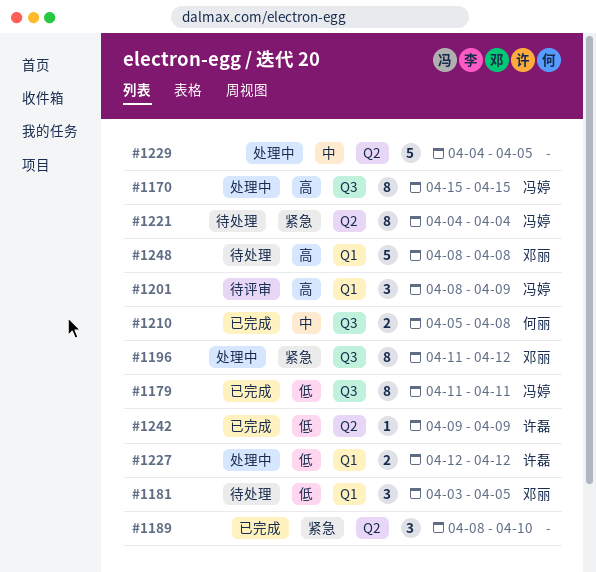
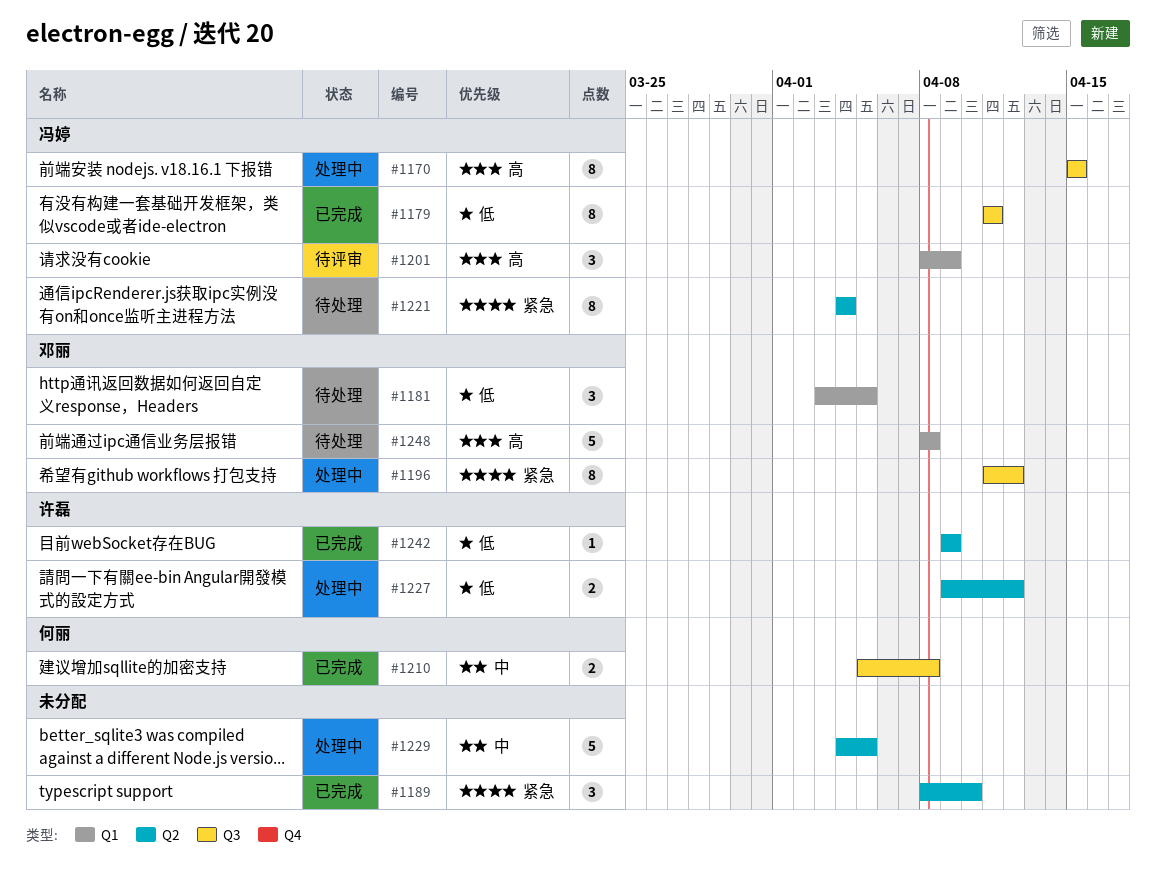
#1227, label: Q1 -> Q2
#1227, start: Apr 12 -> Apr 9

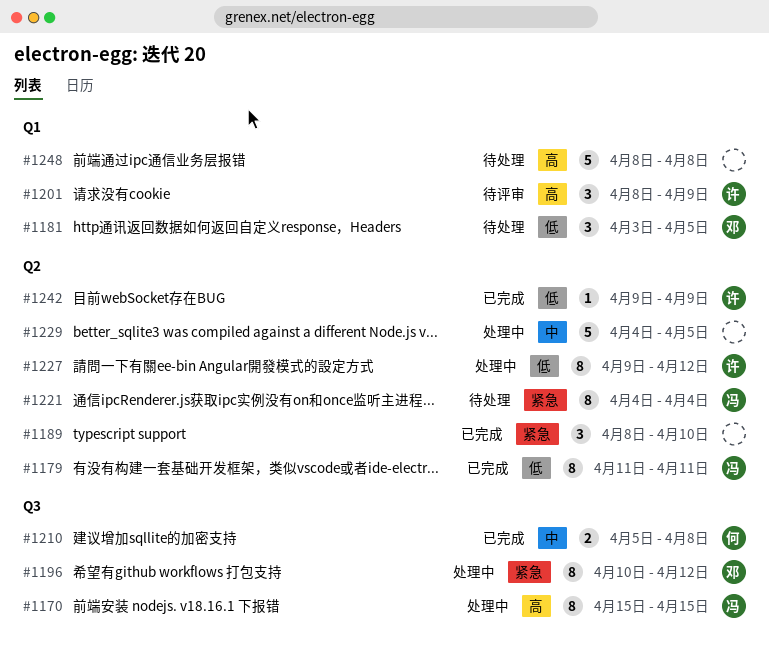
#1179, label: Q3 -> Q2
#1196, start: Apr 11 -> Apr 10
#1201, owner: 冯婷 -> 许磊
#1227, estimate: 2 -> 8
#1248, owner: 邓丽 -> none

